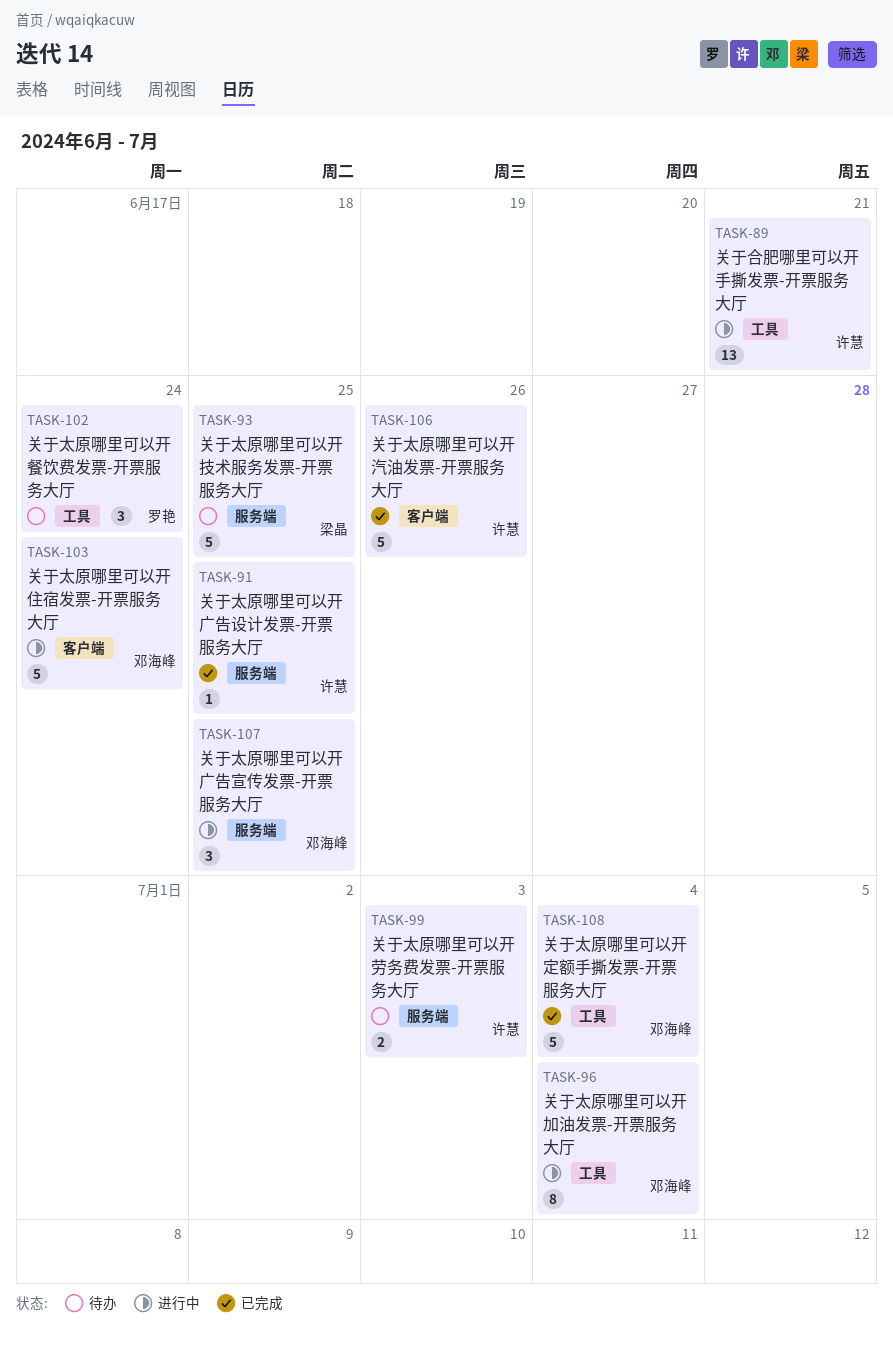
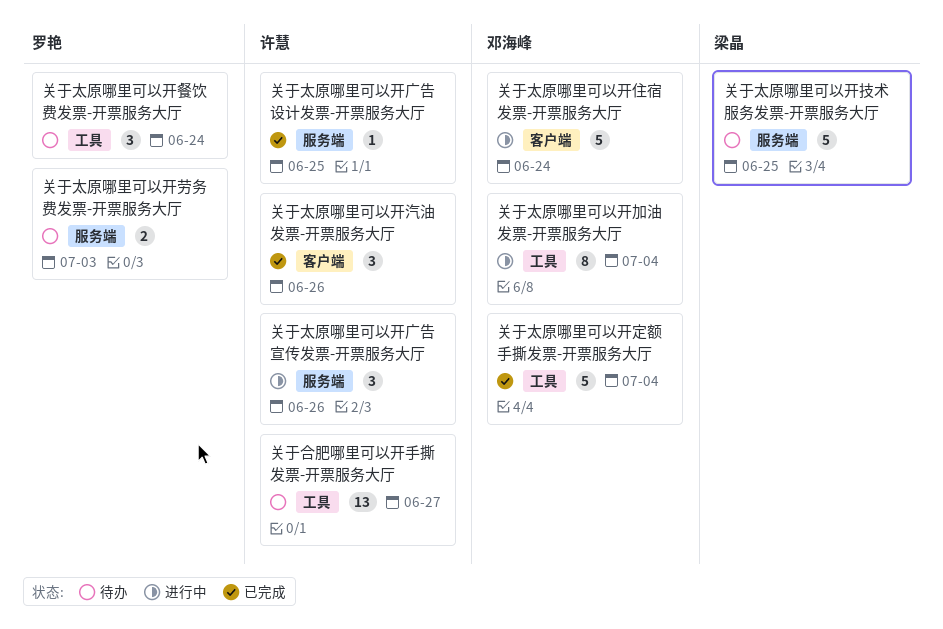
关于合肥哪里可以开手撕发票-开票服务大厅, status: 进行中 -> 待办
关于合肥哪里可以开手撕发票-开票服务大厅, due: Jun 21 -> Jun 27
关于太原哪里可以开劳务费发票-开票服务大厅, owner: 许慧 -> 罗艳
关于太原哪里可以开广告宣传发票-开票服务大厅, owner: 邓海峰 -> 许慧
关于太原哪里可以开广告宣传发票-开票服务大厅, due: Jun 25 -> Jun 26
关于太原哪里可以开汽油发票-开票服务大厅, estimate: 5 -> 3

